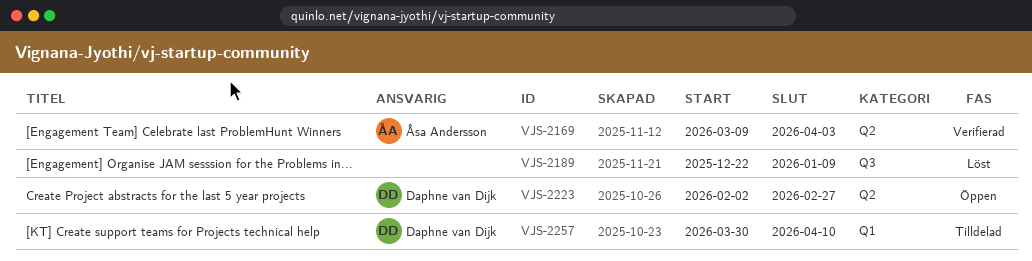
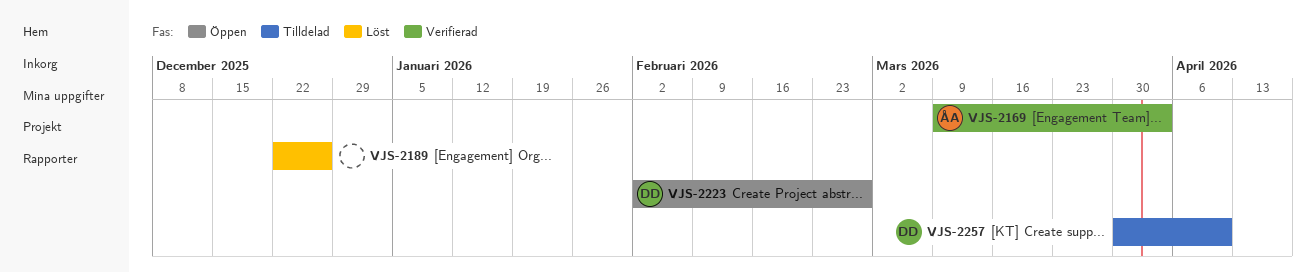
VJS-2189, due: Jan 9 -> Dec 26

